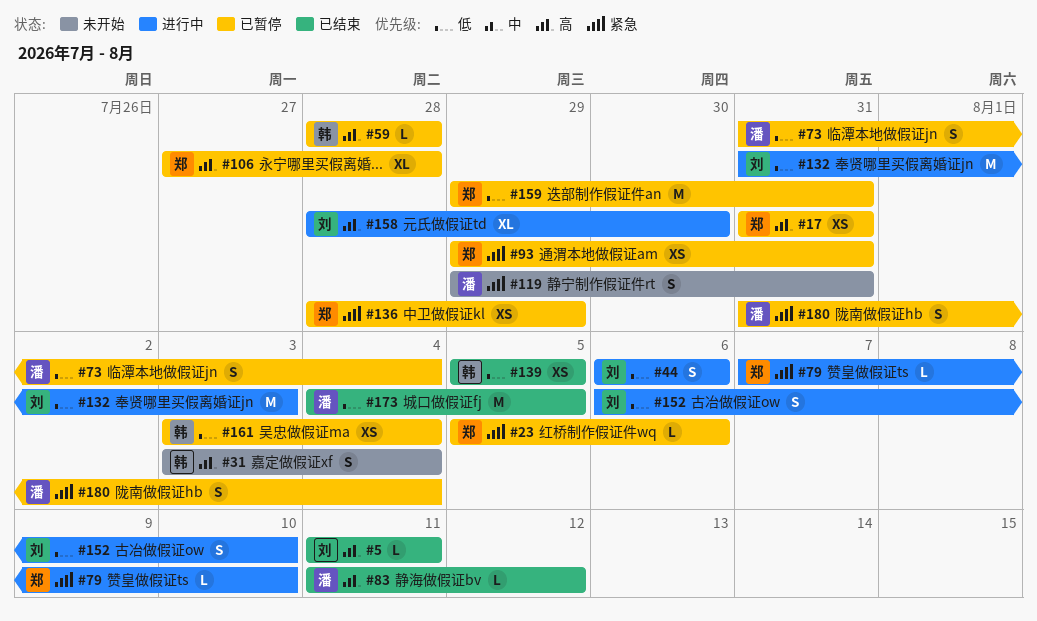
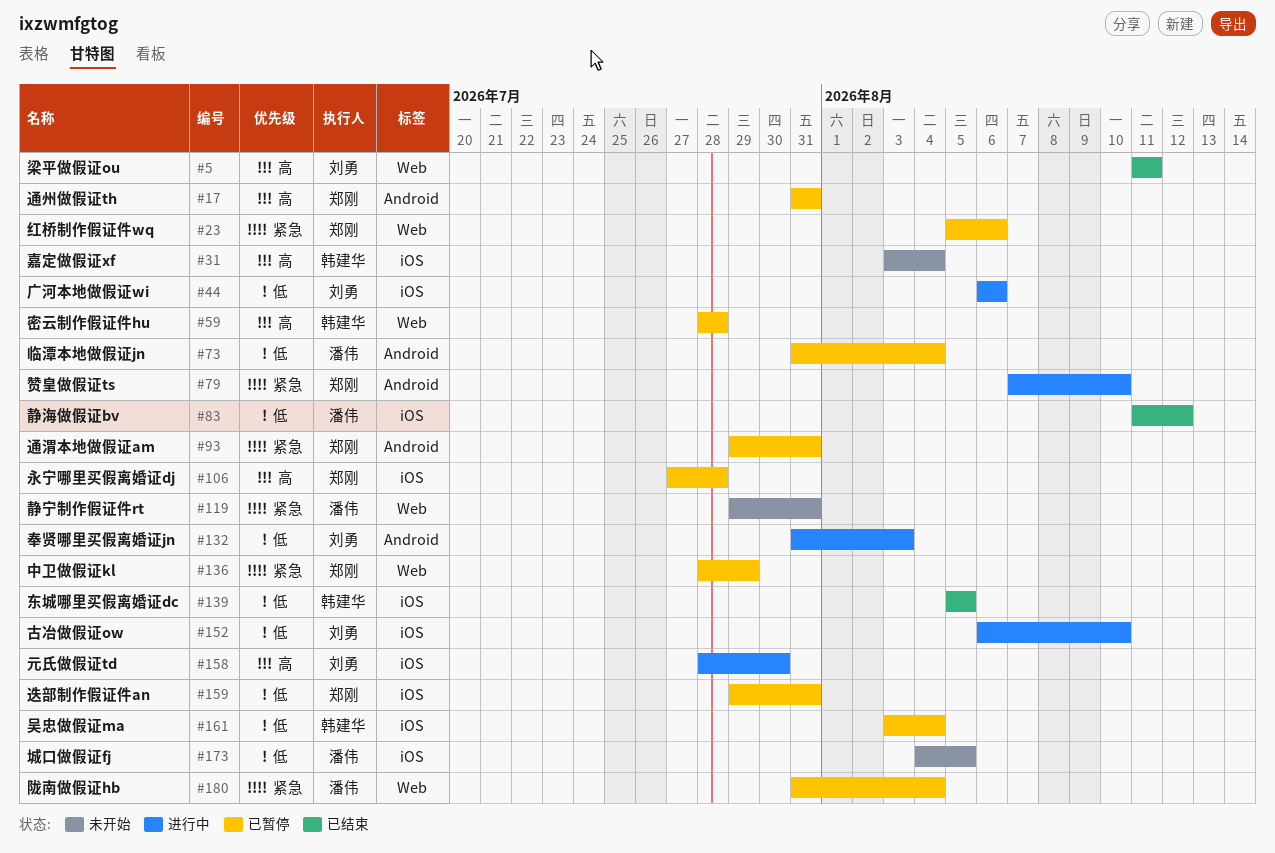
#83, priority: 高 -> 低
#173, status: 已结束 -> 未开始

